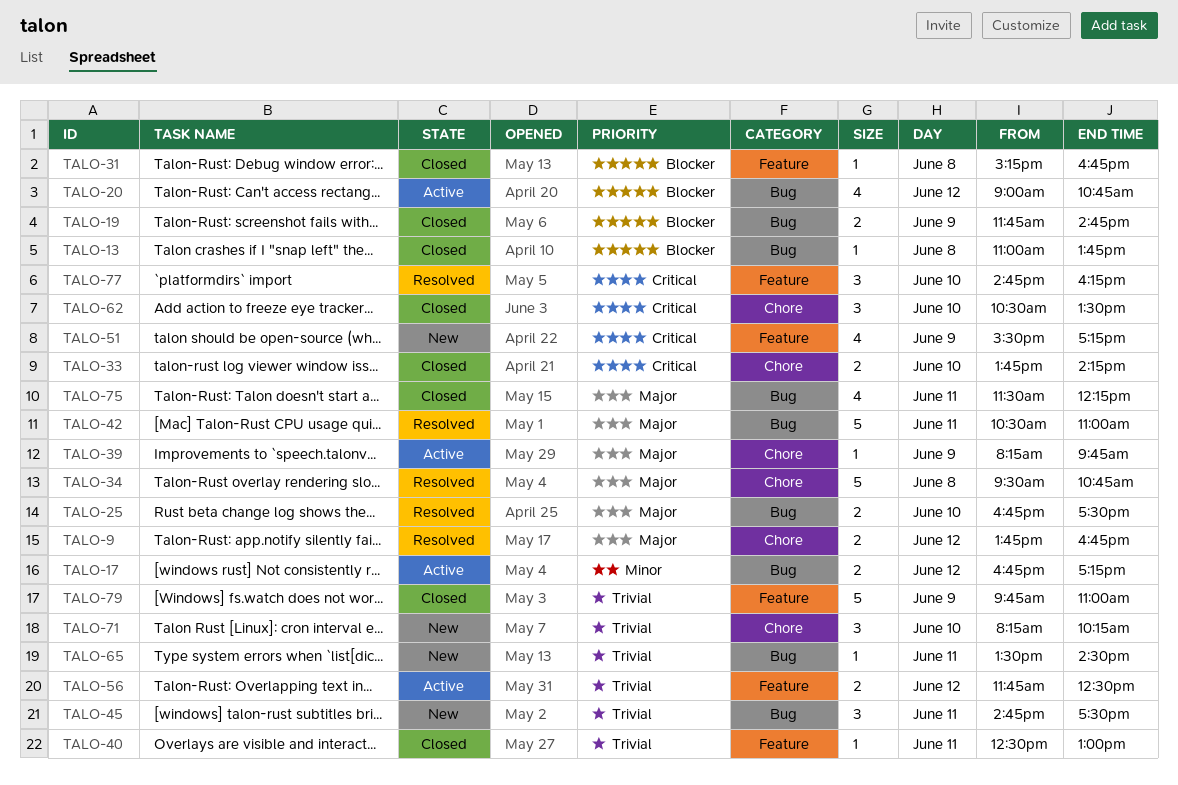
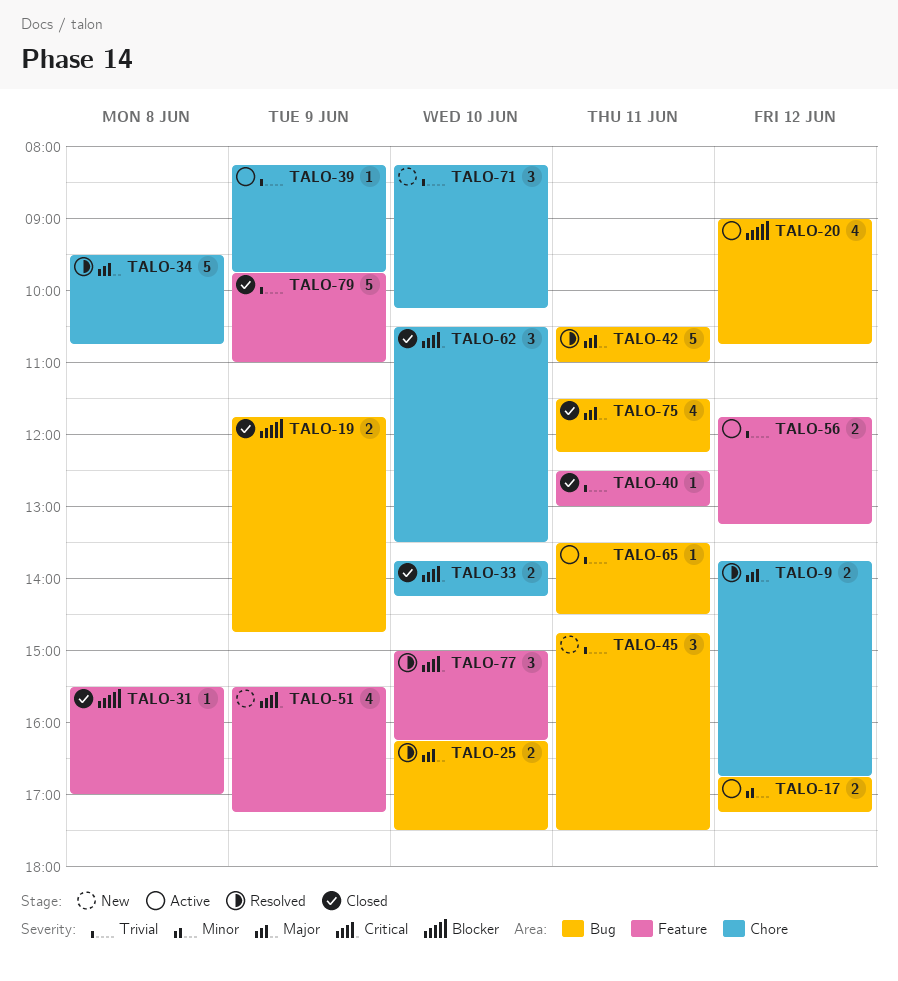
TALO-13: present -> none
TALO-25, begins: 16:45 -> 16:15
TALO-31, begins: 15:15 -> 15:30
TALO-31, ends: 16:45 -> 17:00
TALO-39, priority: Major -> Trivial
TALO-56, ends: 12:30 -> 13:15
TALO-65, status: New -> Active
TALO-77, begins: 14:45 -> 15:00

